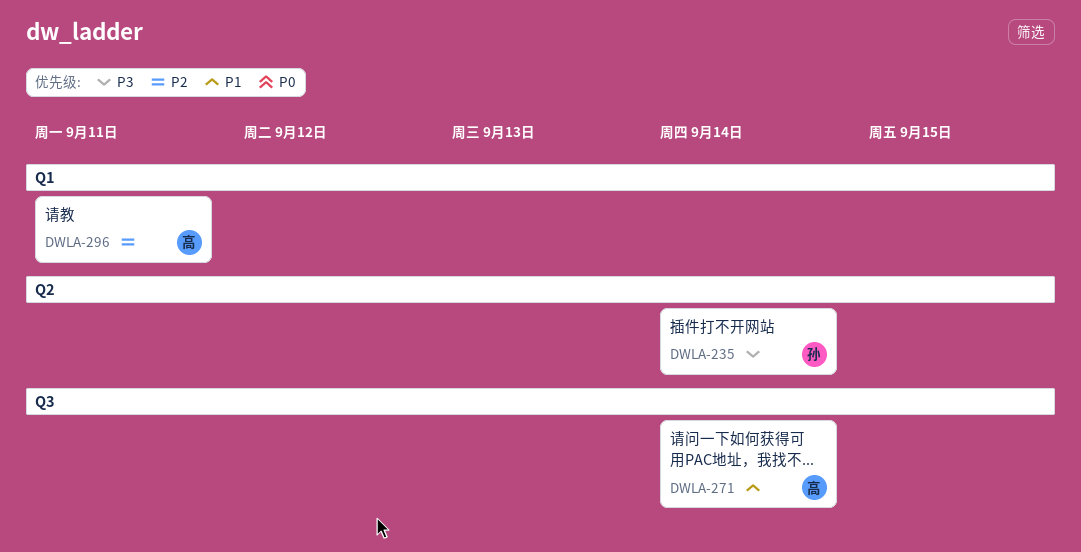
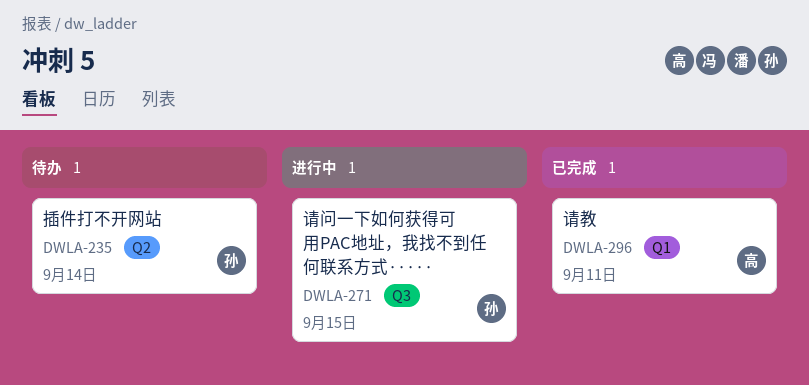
DWLA-271, owner: 高 -> 孙
DWLA-271, due: Sep 14 -> Sep 15

